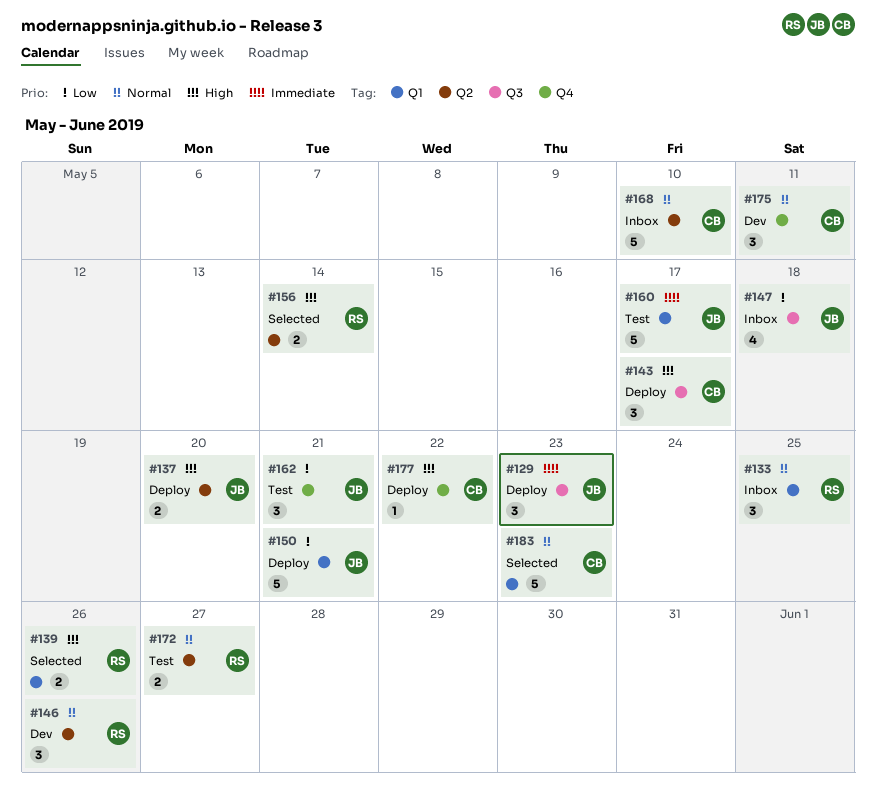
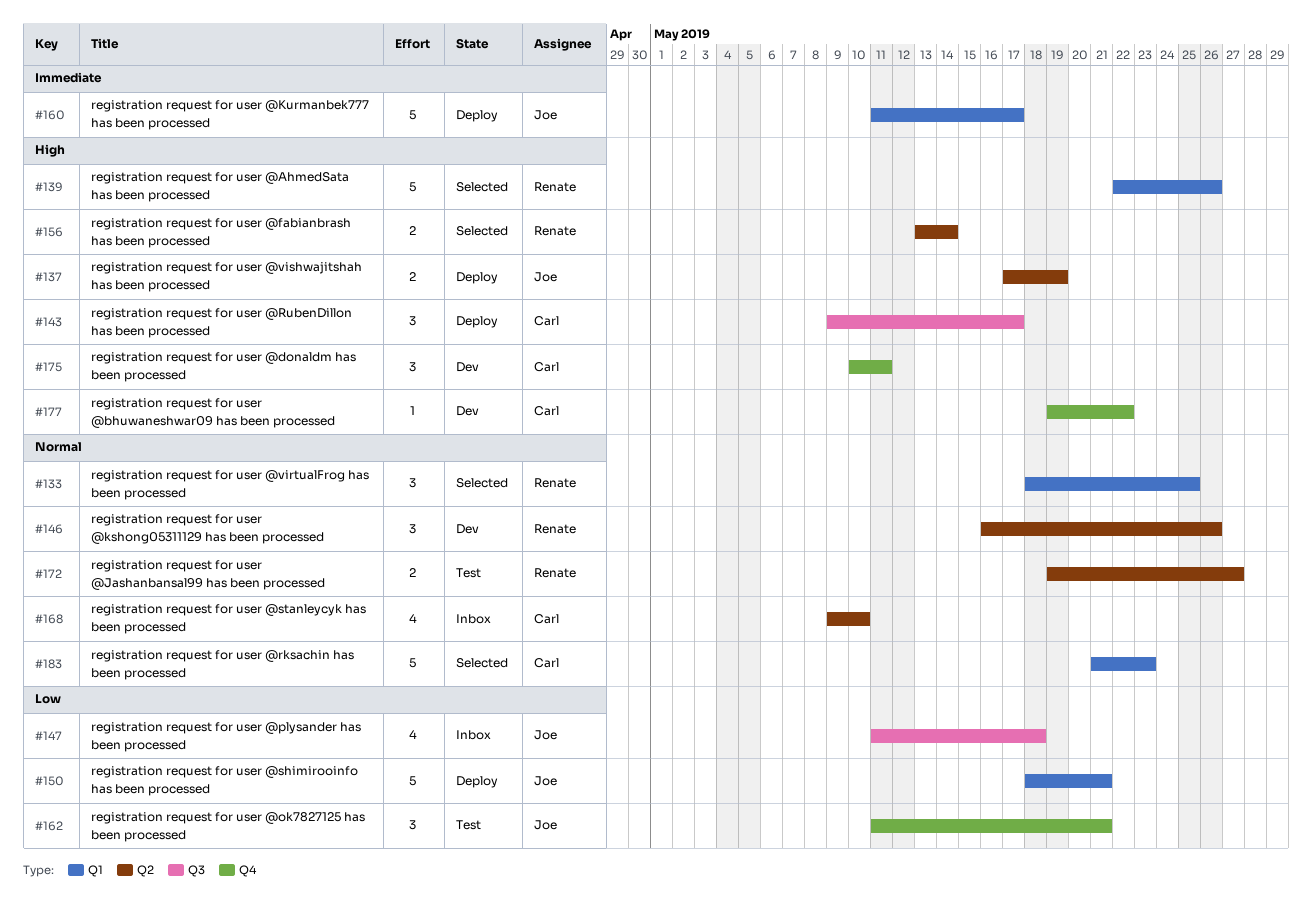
#129: present -> none
#133, status: Inbox -> Selected
#137, due: May 20 -> May 19
#139, estimate: 2 -> 5
#160, status: Test -> Deploy
#168, estimate: 5 -> 4
#175, priority: Normal -> High
#177, status: Deploy -> Dev

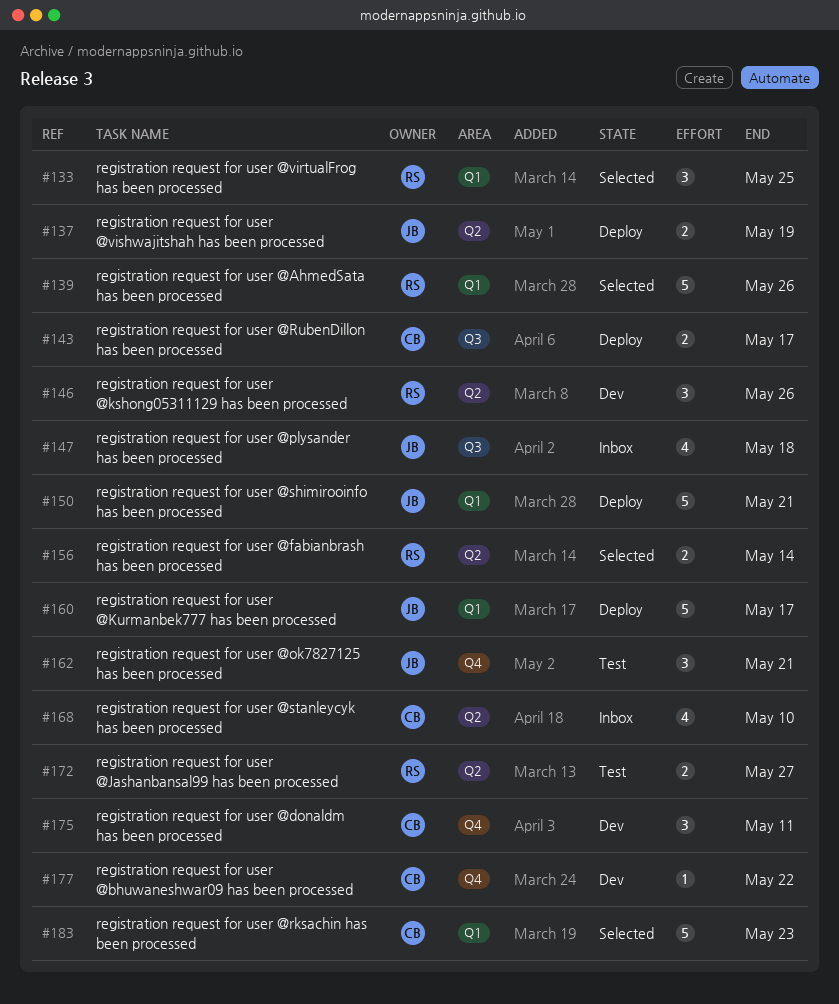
#143, estimate: 3 -> 2

